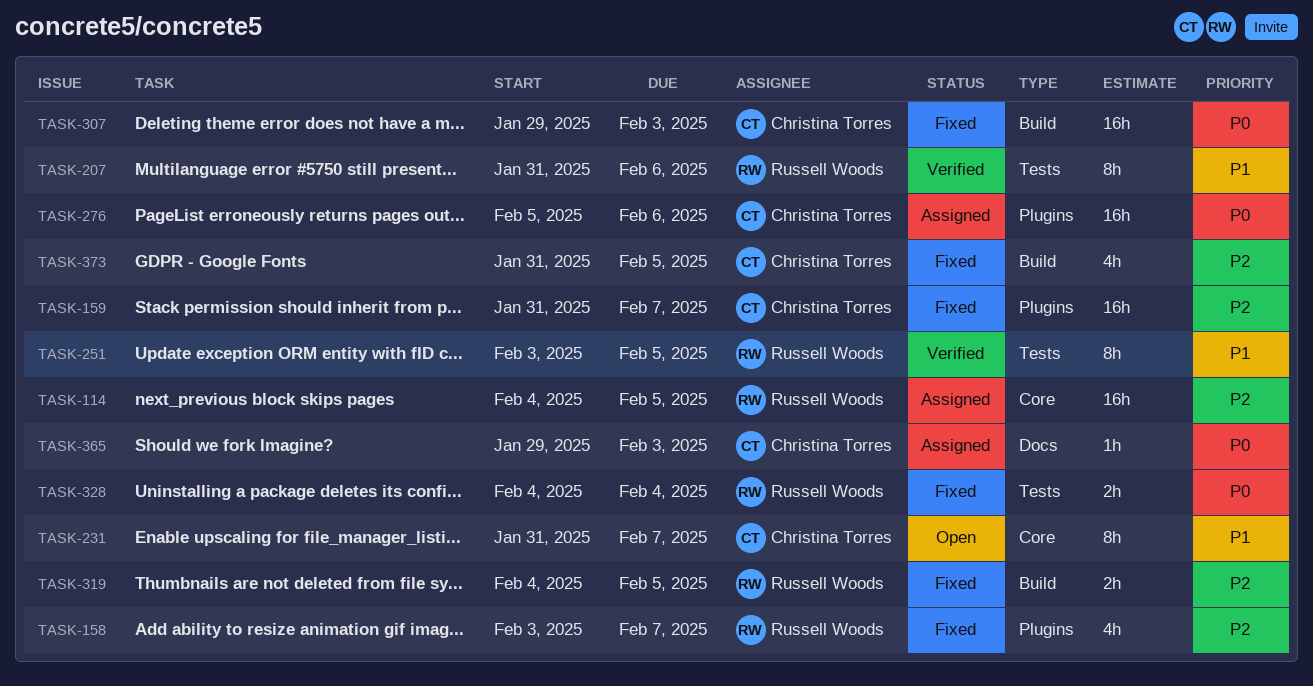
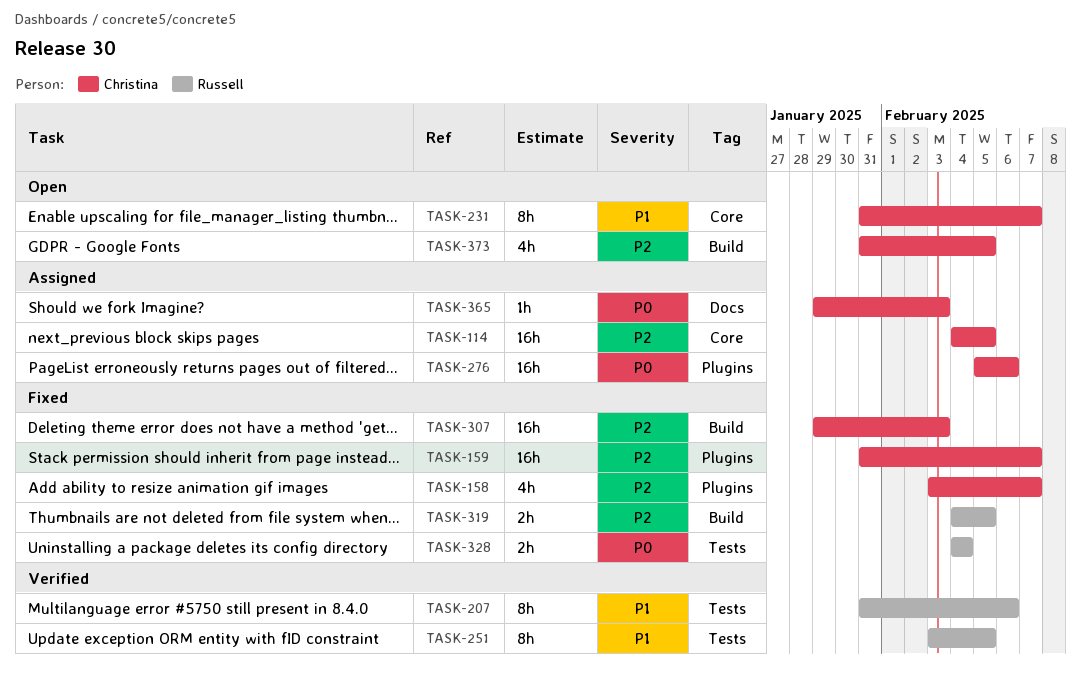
TASK-114, owner: Russell Woods -> Christina Torres
TASK-158, owner: Russell Woods -> Christina Torres
TASK-307, priority: P0 -> P2
TASK-373, status: Fixed -> Open

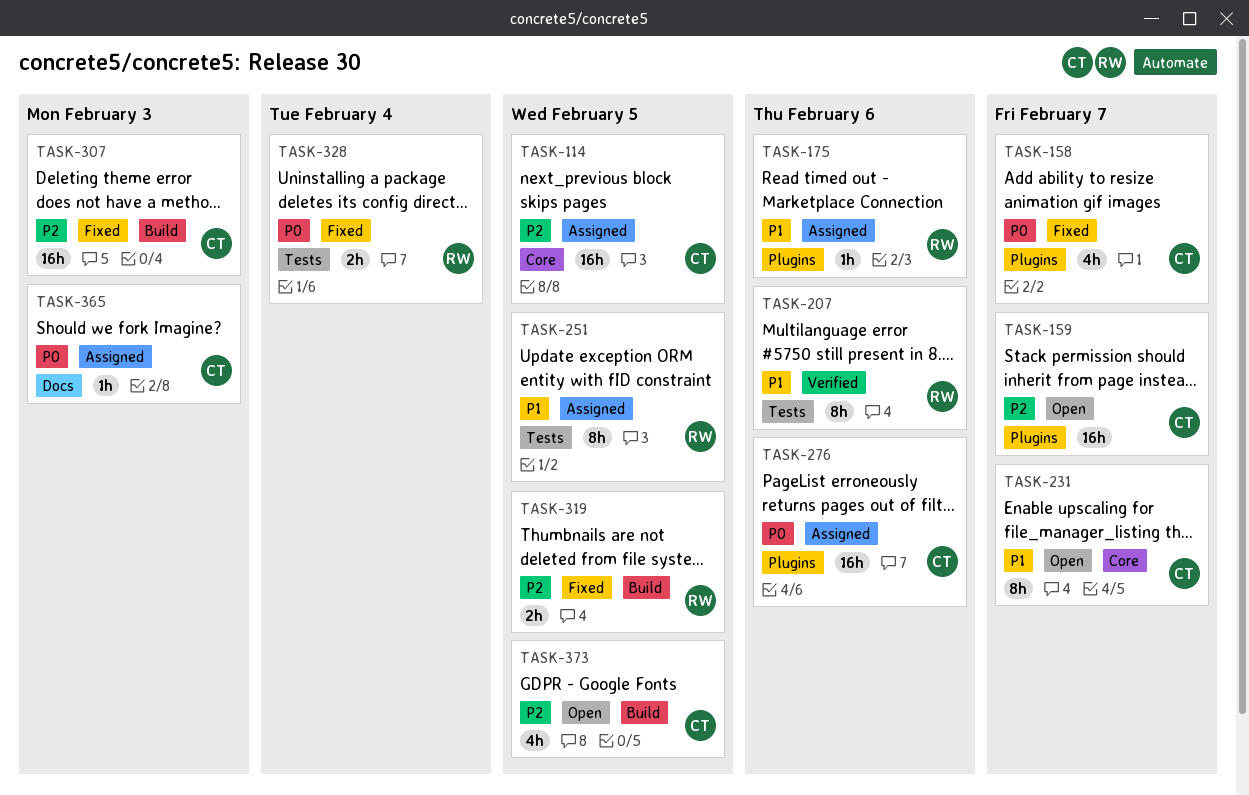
TASK-158, priority: P2 -> P0
TASK-159, status: Fixed -> Open
TASK-175: none -> present
TASK-251, status: Verified -> Assigned

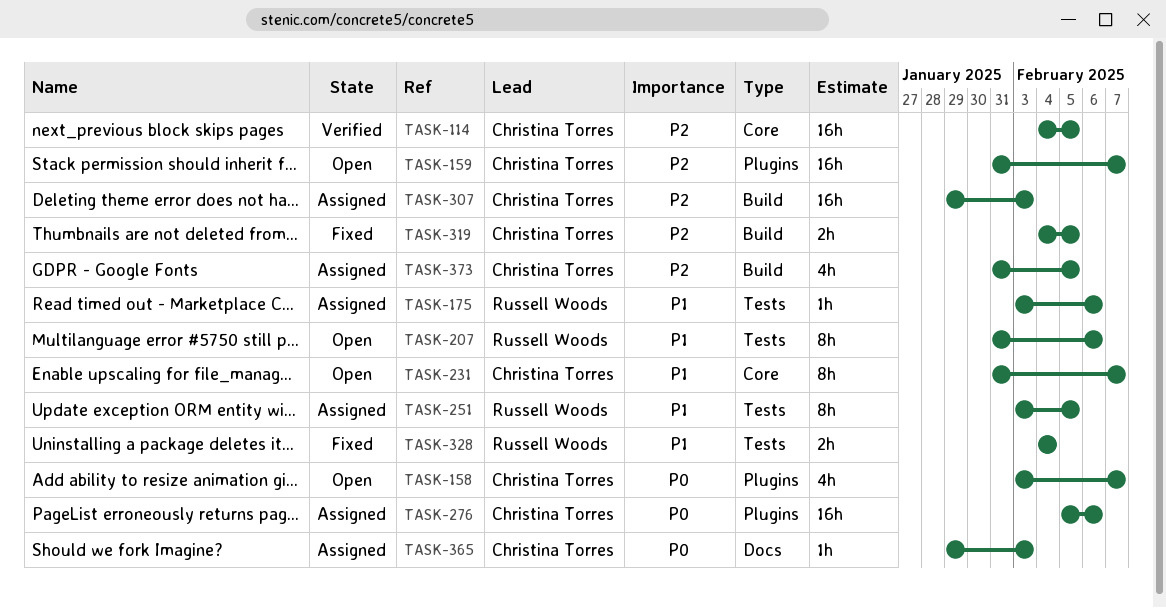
TASK-114, status: Assigned -> Verified
TASK-158, status: Fixed -> Open
TASK-175, label: Plugins -> Tests
TASK-207, status: Verified -> Open
TASK-307, status: Fixed -> Assigned
TASK-319, owner: Russell Woods -> Christina Torres
TASK-328, priority: P0 -> P1
TASK-373, status: Open -> Assigned

